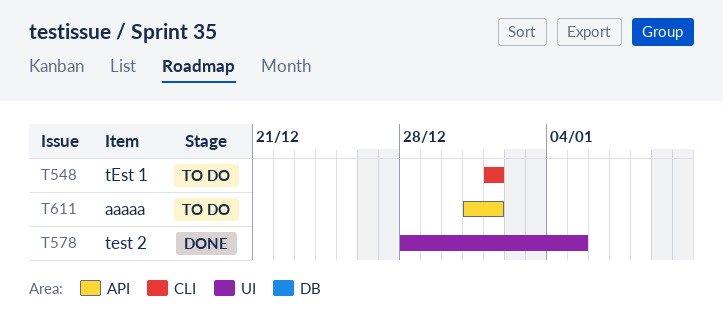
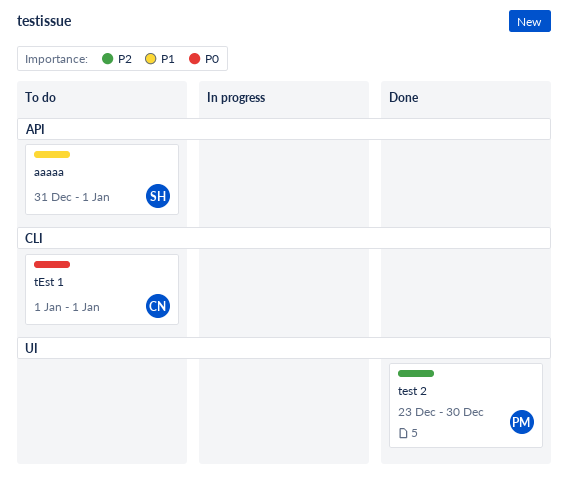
test 2, start: Dec 28 -> Dec 23
test 2, due: Jan 5 -> Dec 30

